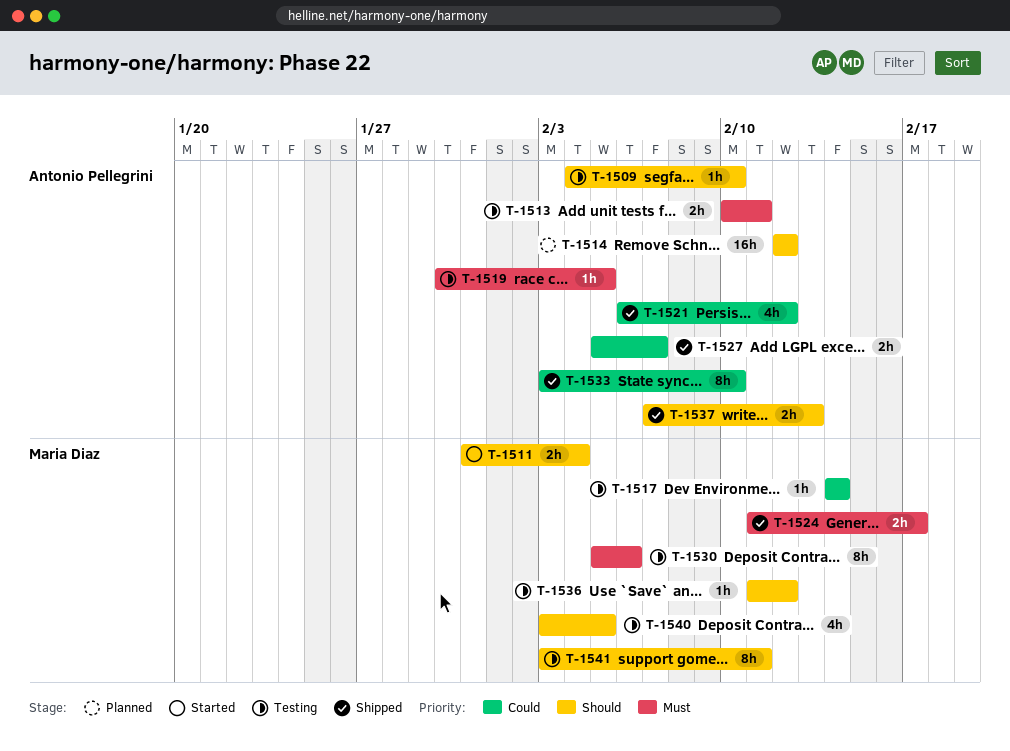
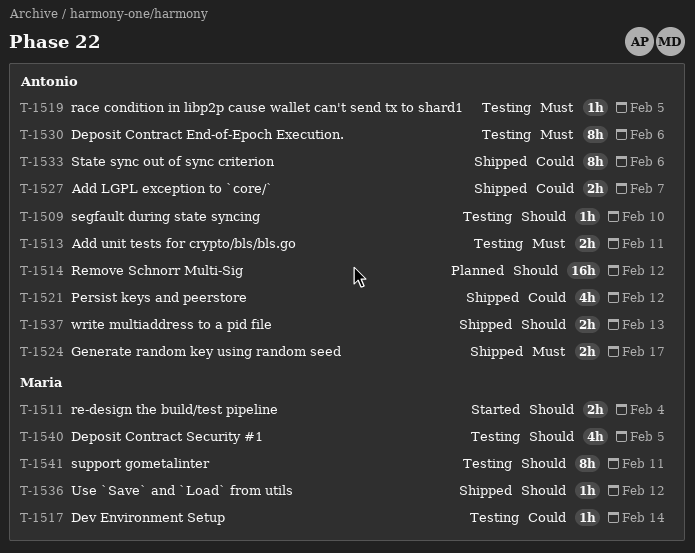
T-1524, owner: Maria Diaz -> Antonio Pellegrini
T-1530, owner: Maria Diaz -> Antonio Pellegrini
T-1533, due: Feb 10 -> Feb 6
T-1536, status: Testing -> Shipped

